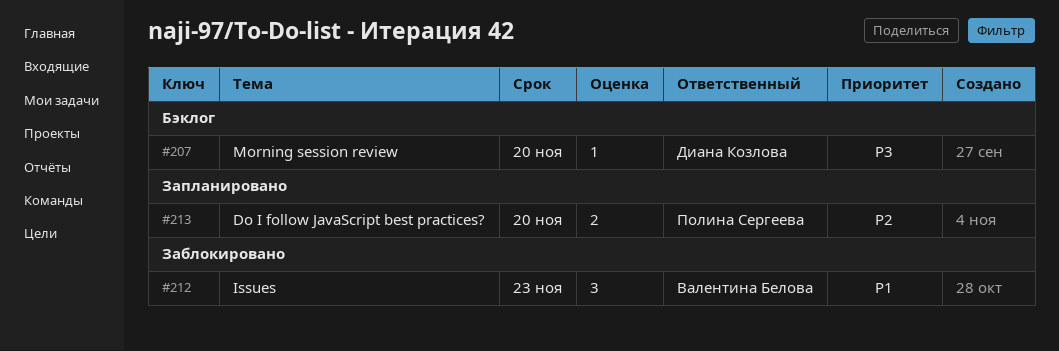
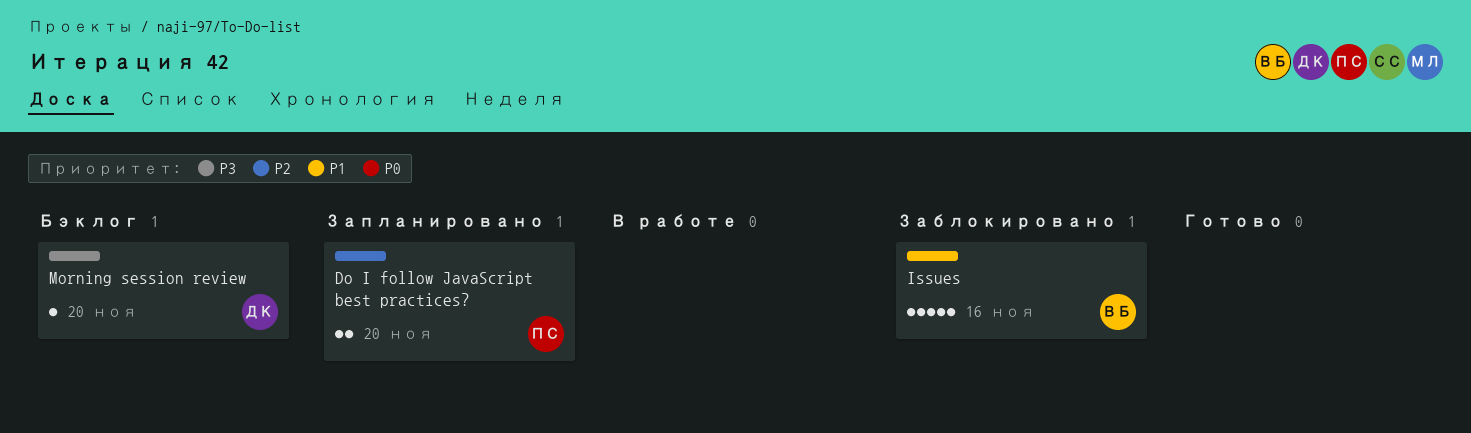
Issues, estimate: 3 -> 5
Issues, due: Nov 23 -> Nov 16

